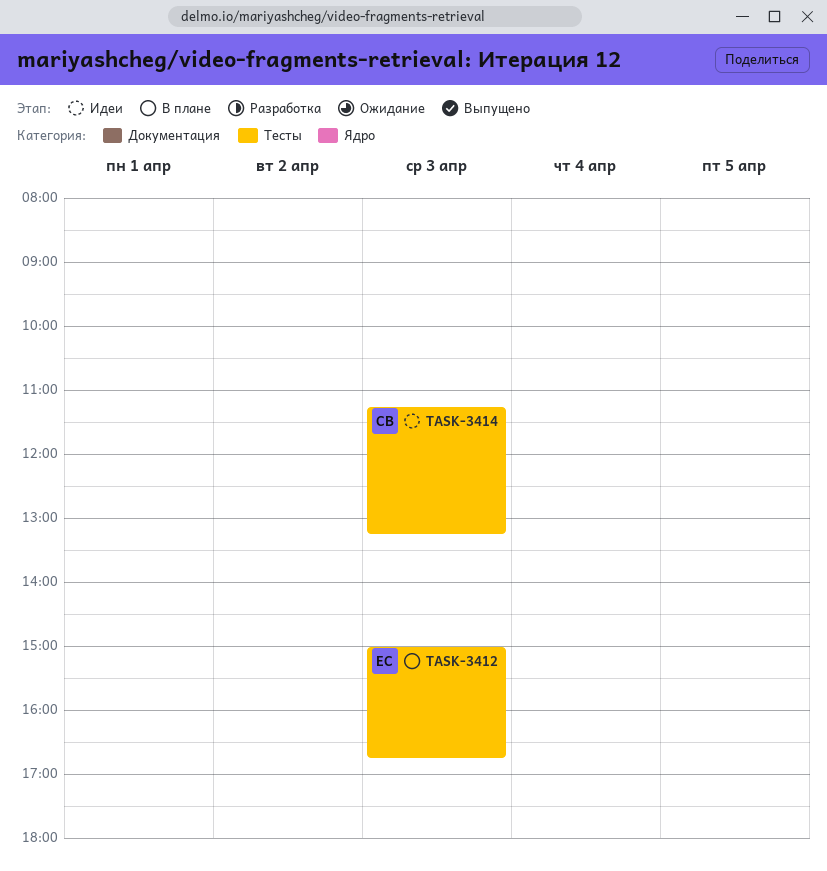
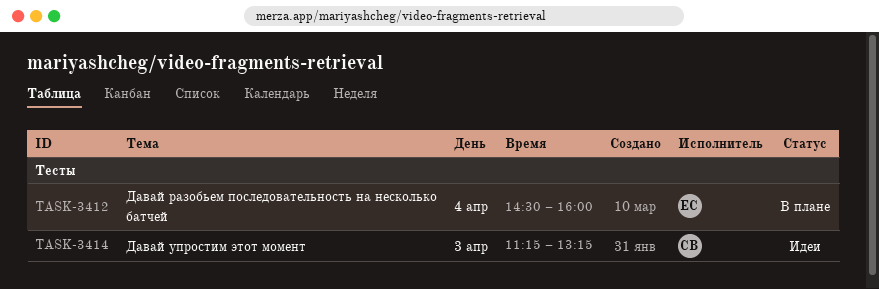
TASK-3412, day: Apr 3 -> Apr 4
TASK-3412, begins: 15:00 -> 14:30
TASK-3412, ends: 16:45 -> 16:00

